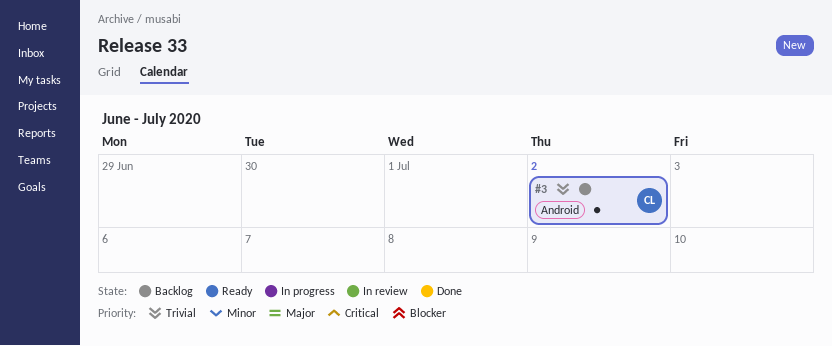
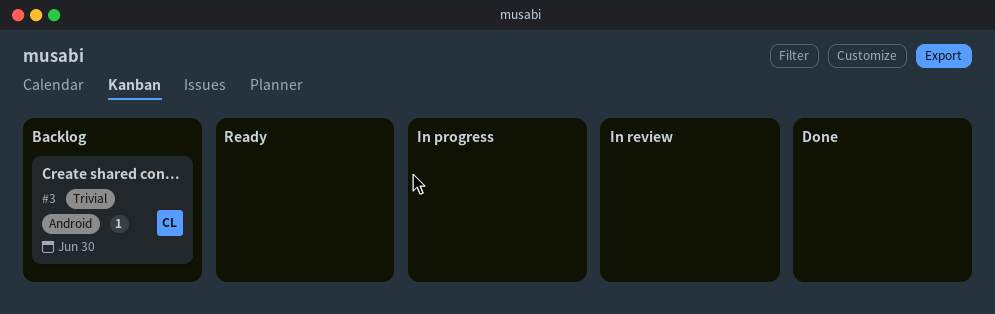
#3, due: Jul 2 -> Jun 30

